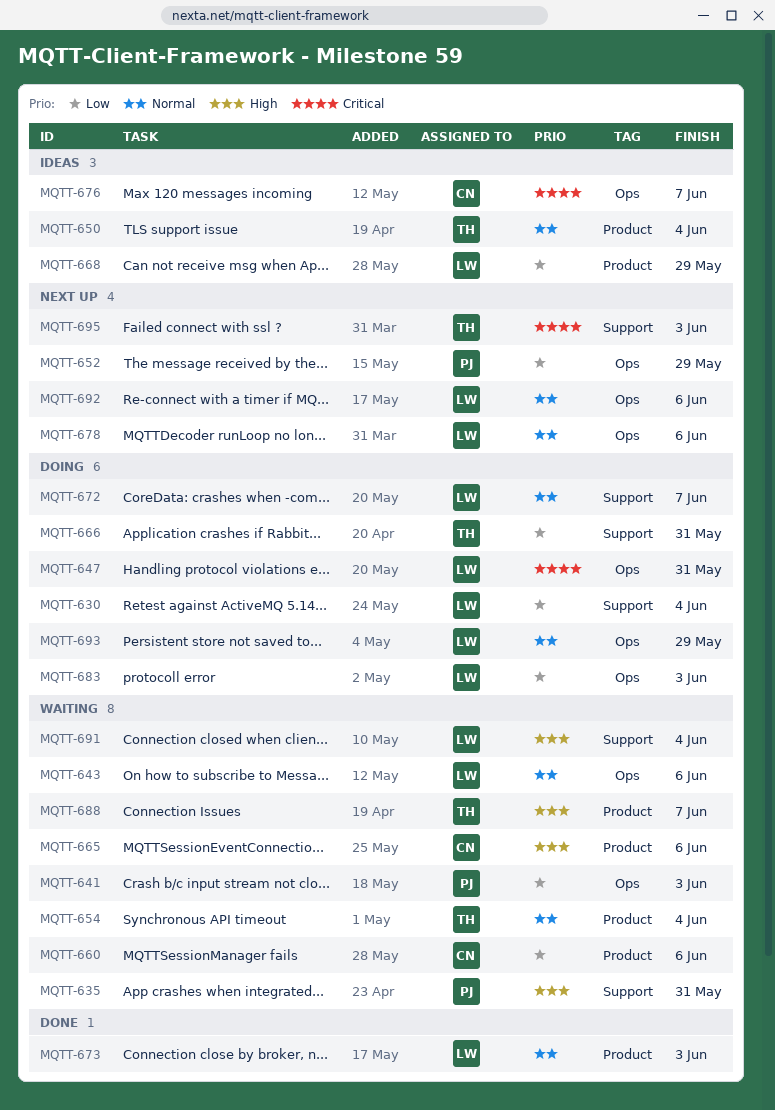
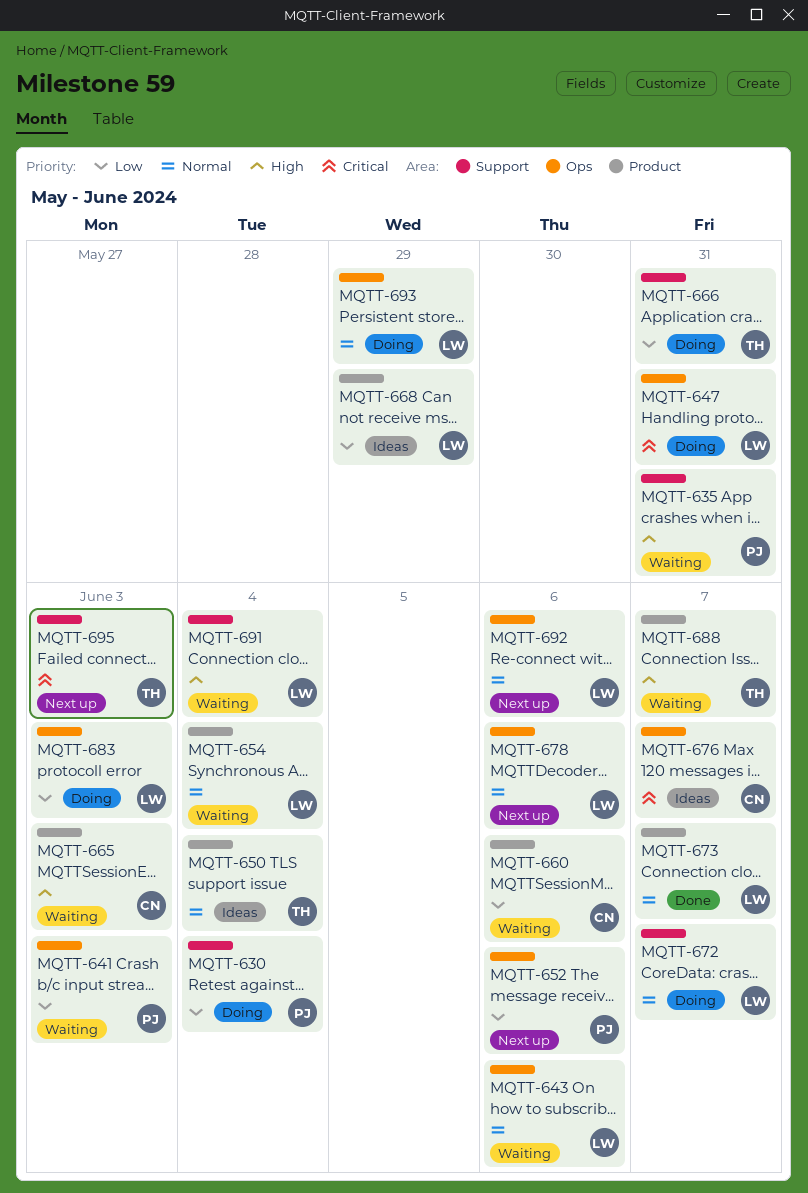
MQTT-630, owner: LW -> PJ
MQTT-652, due: May 29 -> Jun 6
MQTT-654, owner: TH -> LW
MQTT-665, due: Jun 6 -> Jun 3
MQTT-673, due: Jun 3 -> Jun 7

